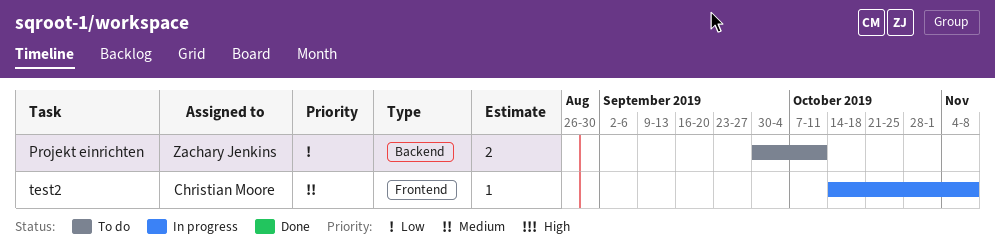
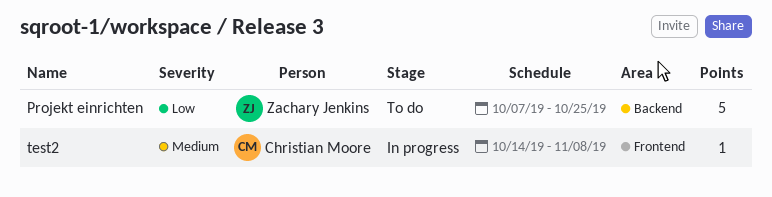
Projekt einrichten, estimate: 2 -> 5
Projekt einrichten, start: Sep 30 -> Oct 7
Projekt einrichten, due: Oct 11 -> Oct 25

